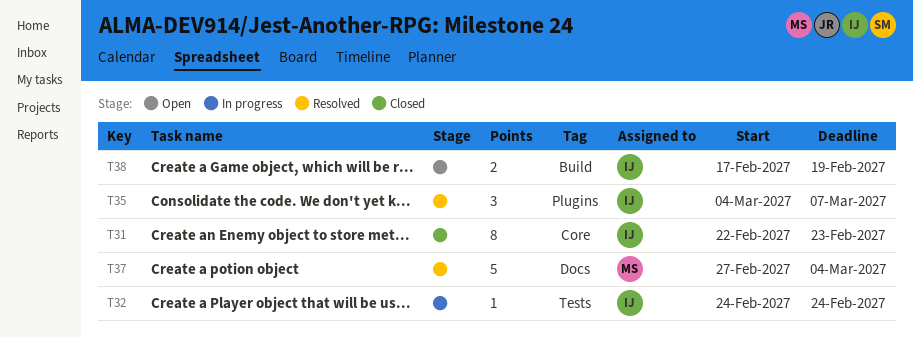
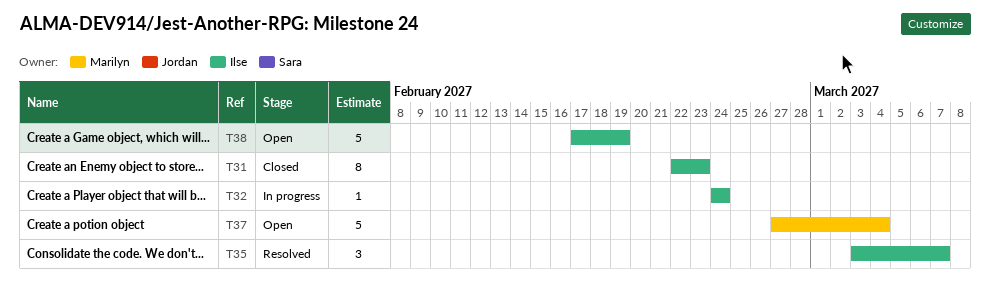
T35, start: Mar 4 -> Mar 3
T37, status: Resolved -> Open
T38, estimate: 2 -> 5

